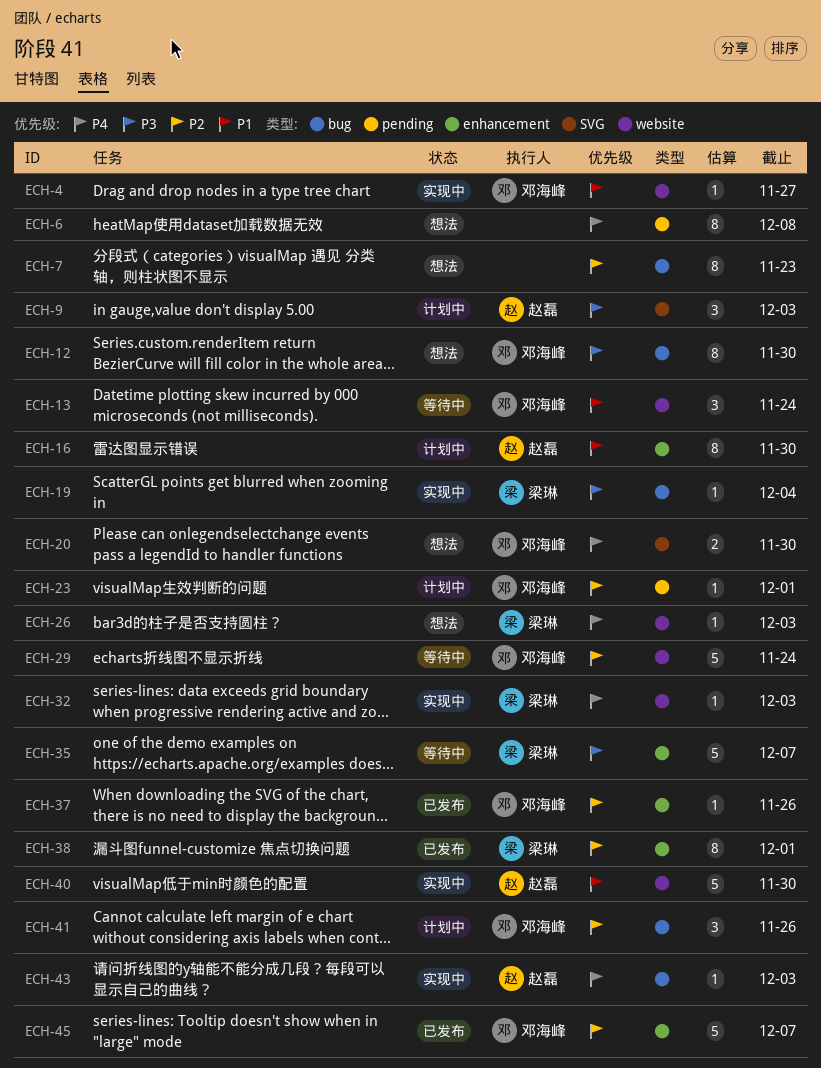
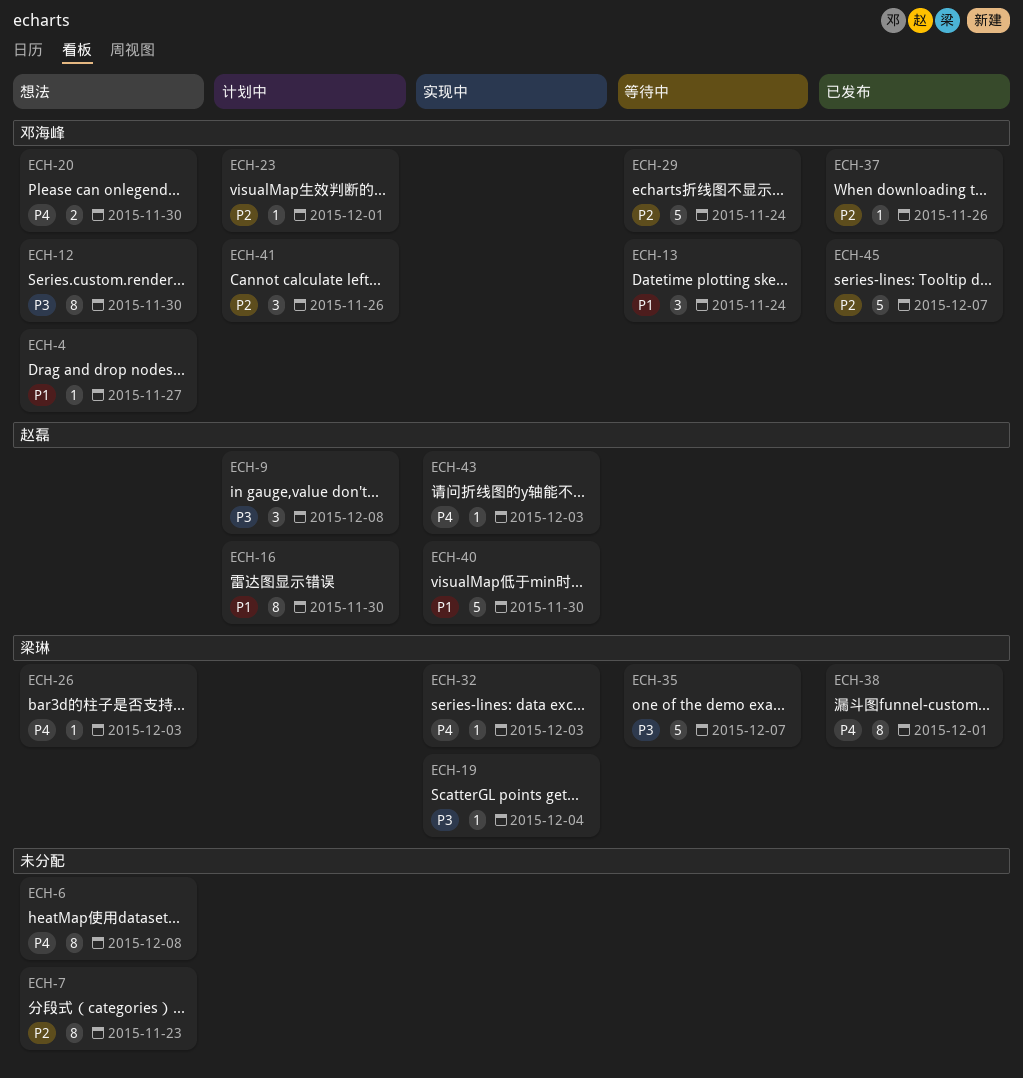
ECH-4, status: 实现中 -> 想法
ECH-9, due: Dec 3 -> Dec 8
ECH-38, priority: P2 -> P4

